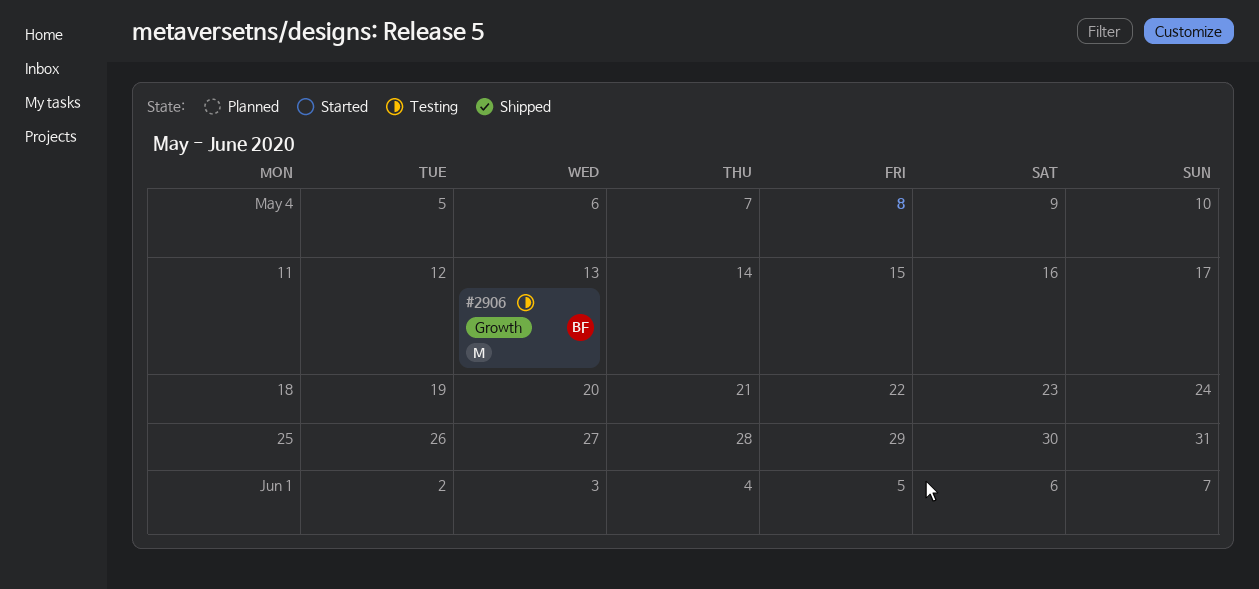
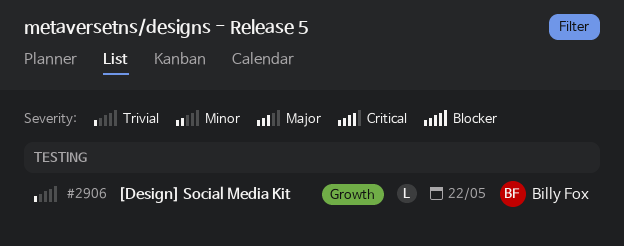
#2906, estimate: M -> L
#2906, due: May 13 -> May 22

